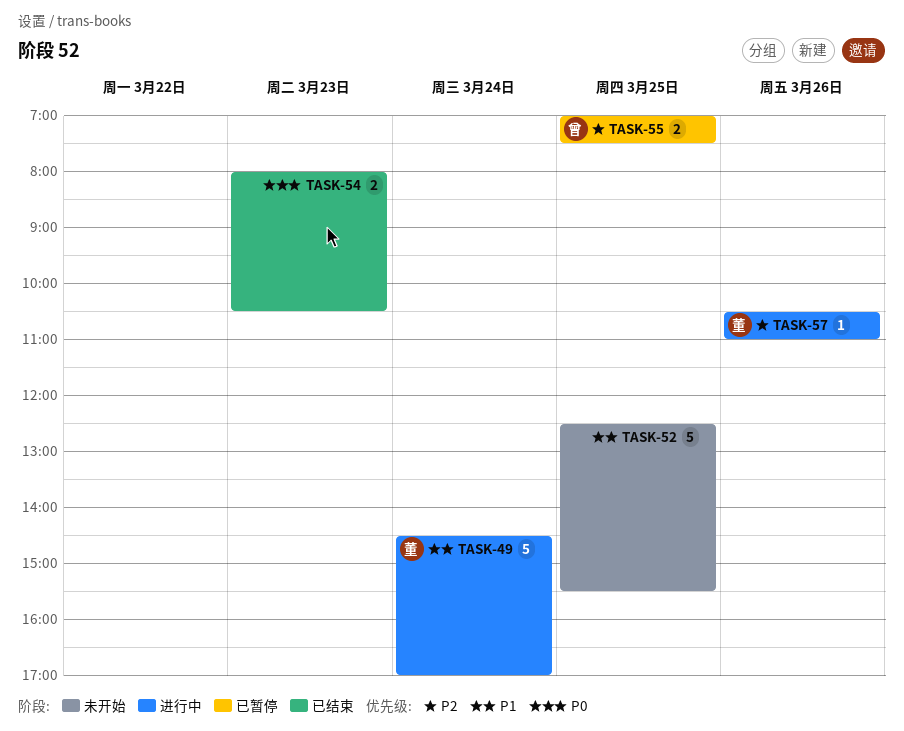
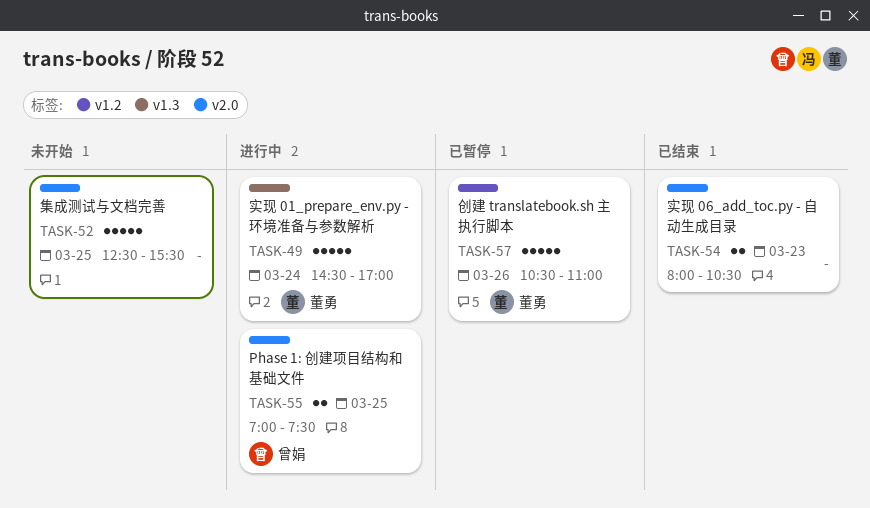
TASK-55, status: 已暂停 -> 进行中
TASK-57, status: 进行中 -> 已暂停
TASK-57, estimate: 1 -> 5

